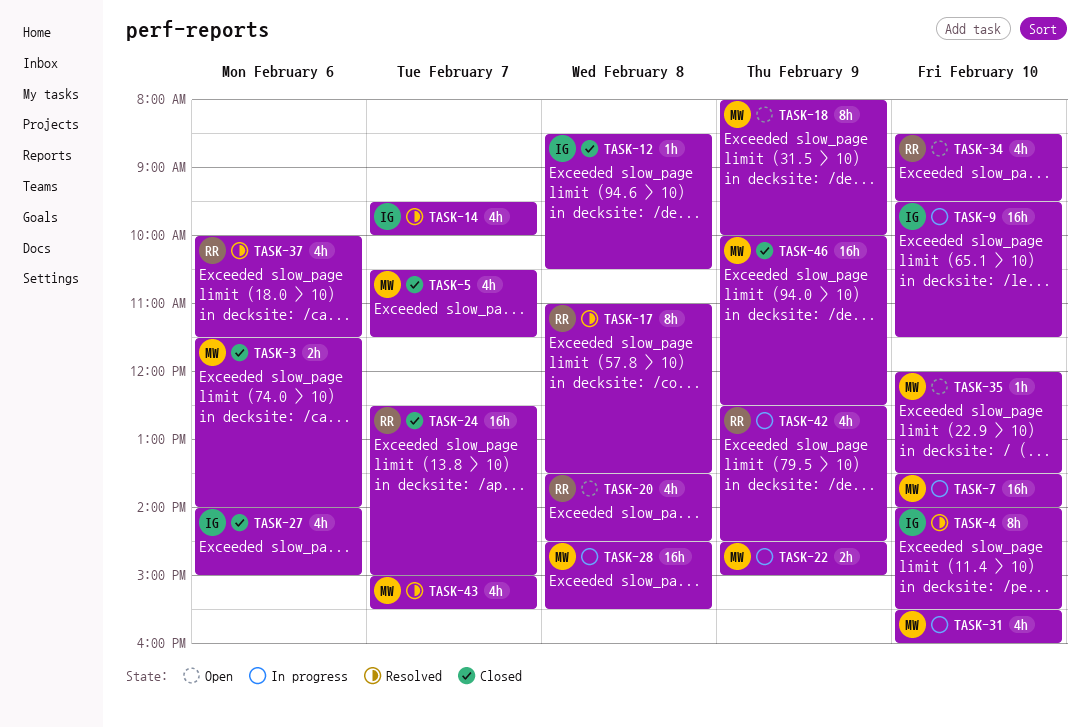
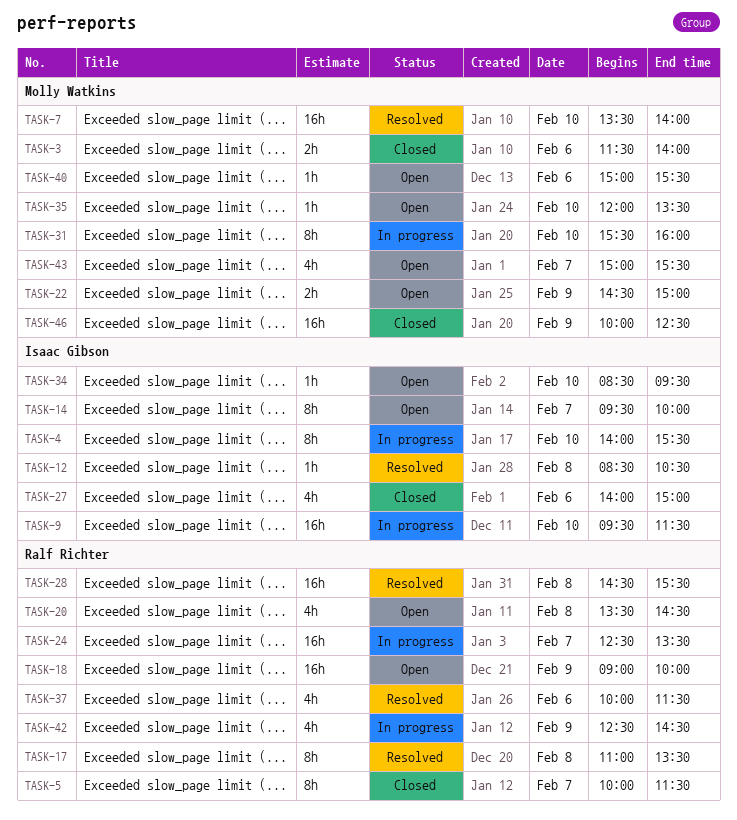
TASK-4, status: Resolved -> In progress
TASK-5, owner: Molly Watkins -> Ralf Richter
TASK-5, estimate: 4h -> 8h
TASK-5, begins: 10:30 -> 10:00
TASK-7, status: In progress -> Resolved
TASK-12, status: Closed -> Resolved
TASK-14, status: Resolved -> Open
TASK-14, estimate: 4h -> 8h
TASK-18, owner: Molly Watkins -> Ralf Richter
TASK-18, estimate: 8h -> 16h
TASK-18, begins: 08:00 -> 09:00
TASK-22, status: In progress -> Open
TASK-24, status: Closed -> In progress
TASK-24, ends: 15:00 -> 13:30
TASK-28, status: In progress -> Resolved
TASK-28, owner: Molly Watkins -> Ralf Richter
TASK-31, estimate: 4h -> 8h
TASK-34, owner: Ralf Richter -> Isaac Gibson
TASK-34, estimate: 4h -> 1h
TASK-40: none -> present
TASK-43, status: Resolved -> Open

